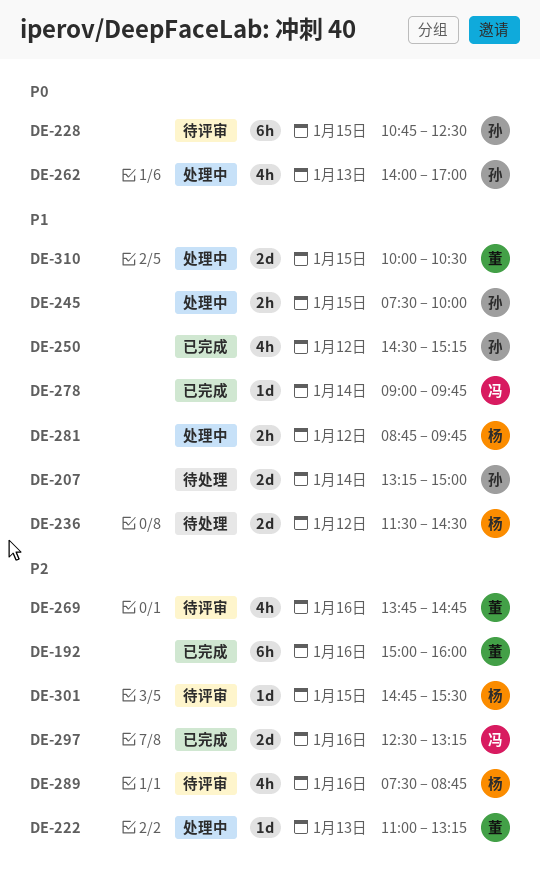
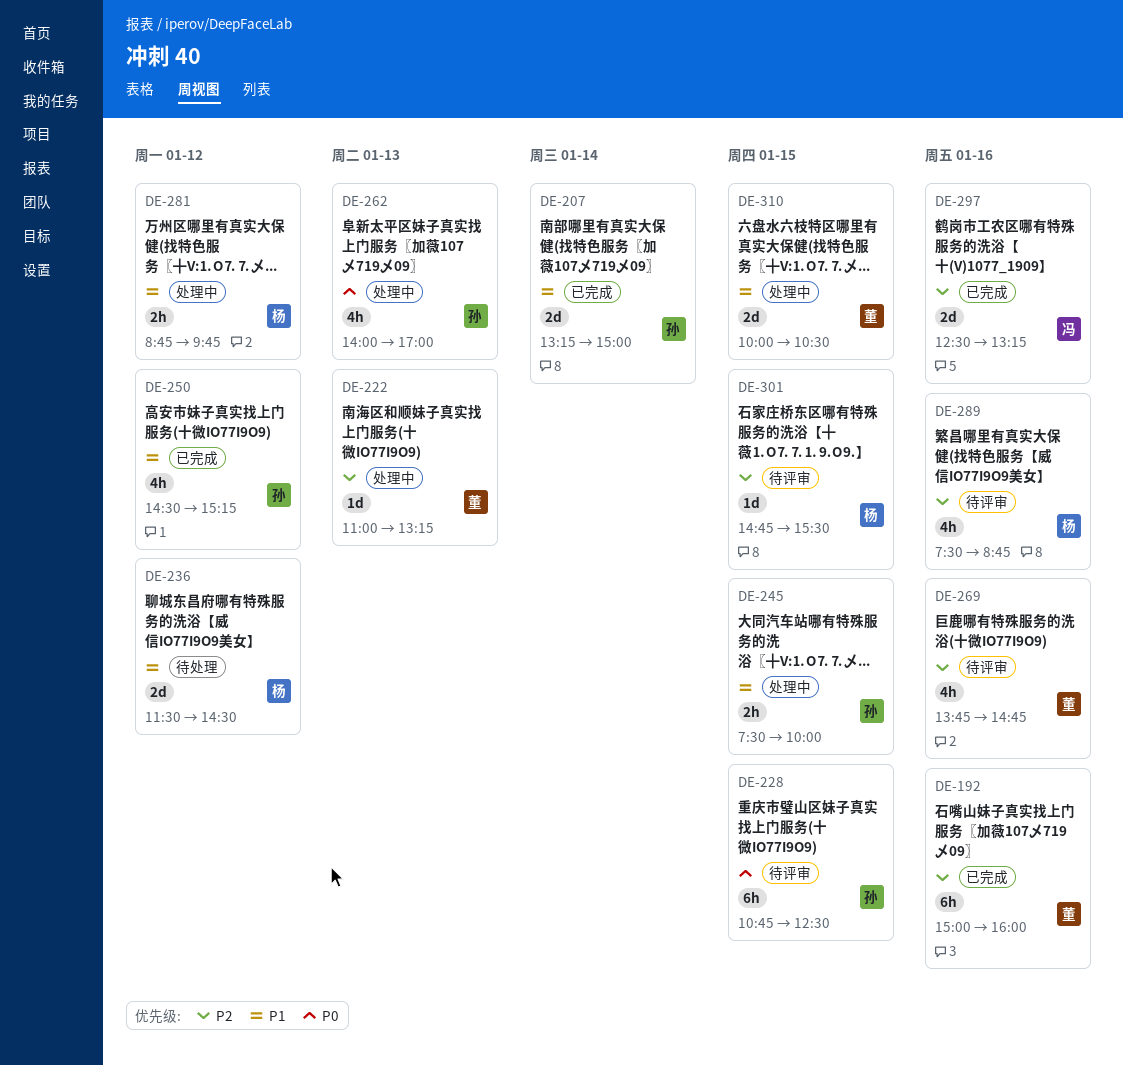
DE-207, status: 待处理 -> 已完成
DE-278: present -> none

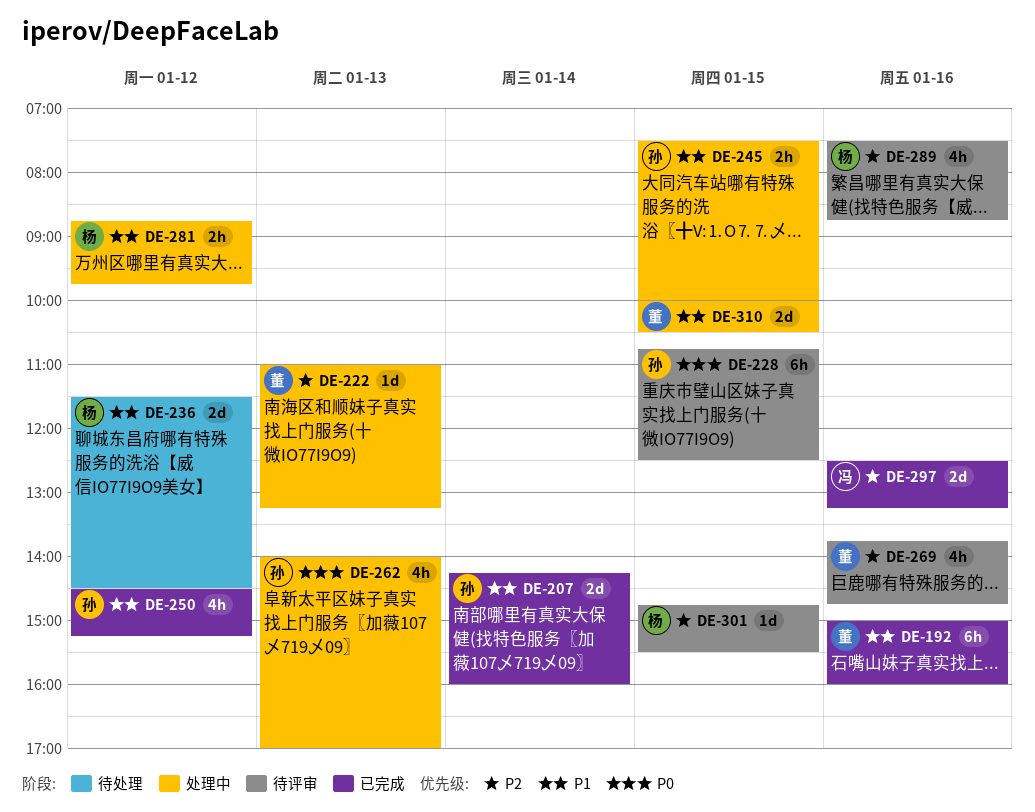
DE-192, priority: P2 -> P1
DE-207, begins: 13:15 -> 14:15
DE-207, ends: 15:00 -> 16:00

